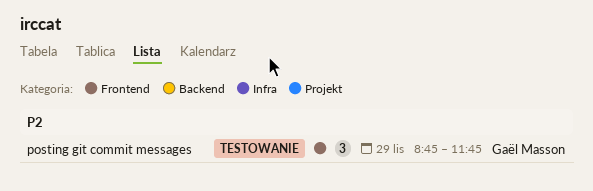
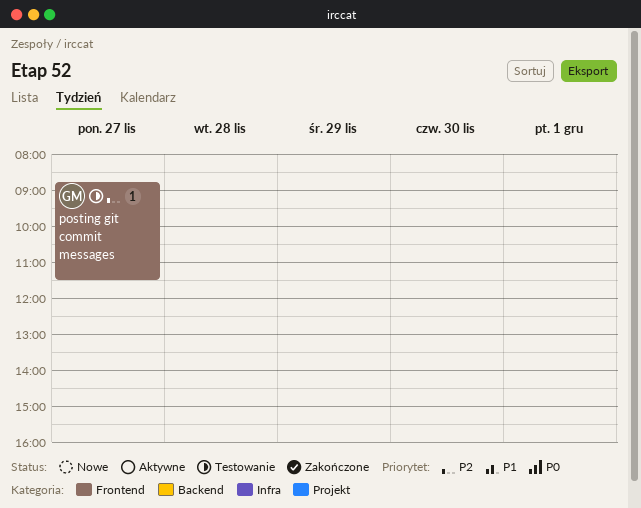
posting git commit messages, estimate: 3 -> 1
posting git commit messages, day: Nov 29 -> Nov 27
posting git commit messages, ends: 11:45 -> 11:30

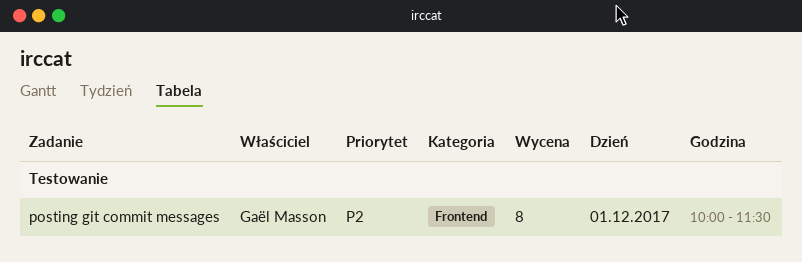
posting git commit messages, estimate: 1 -> 8
posting git commit messages, day: Nov 27 -> Dec 1
posting git commit messages, begins: 08:45 -> 10:00

